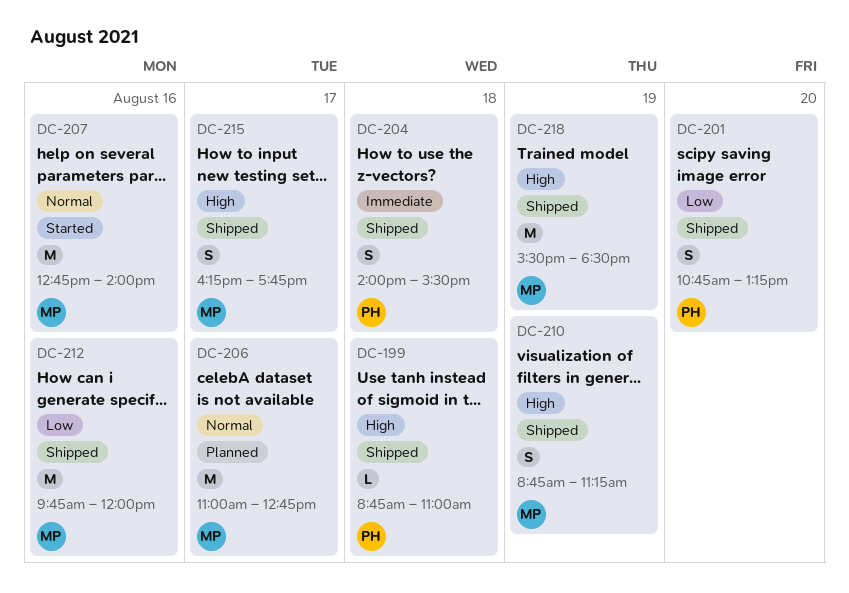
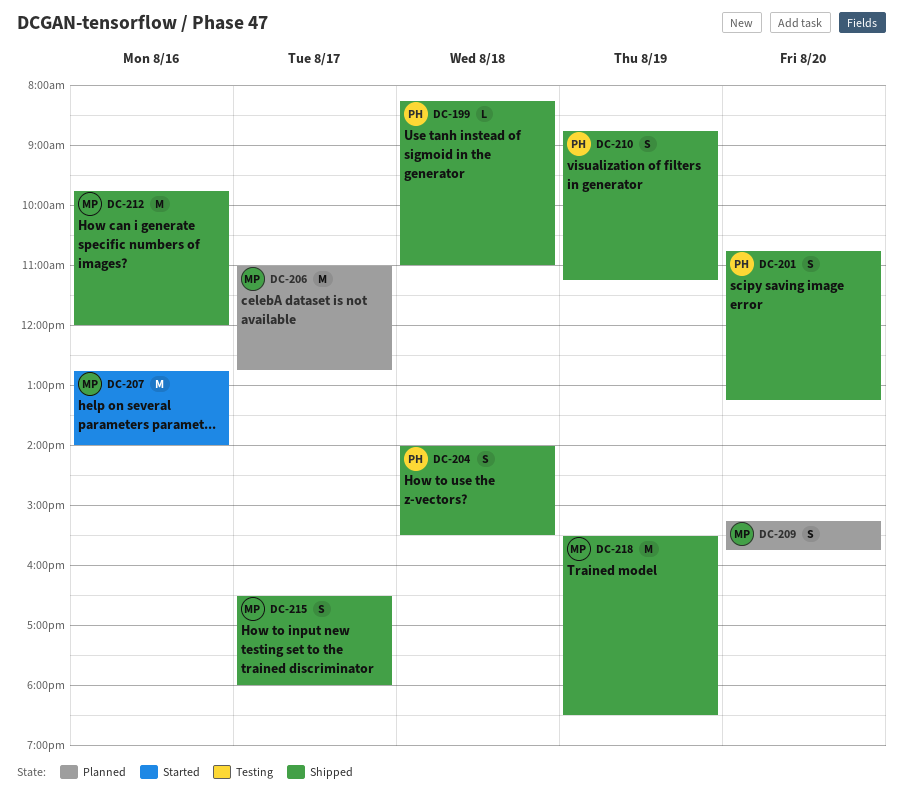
DC-199, begins: 08:45 -> 08:15
DC-209: none -> present
DC-210, owner: MP -> PH
DC-215, begins: 16:15 -> 16:30
DC-215, ends: 17:45 -> 18:00

